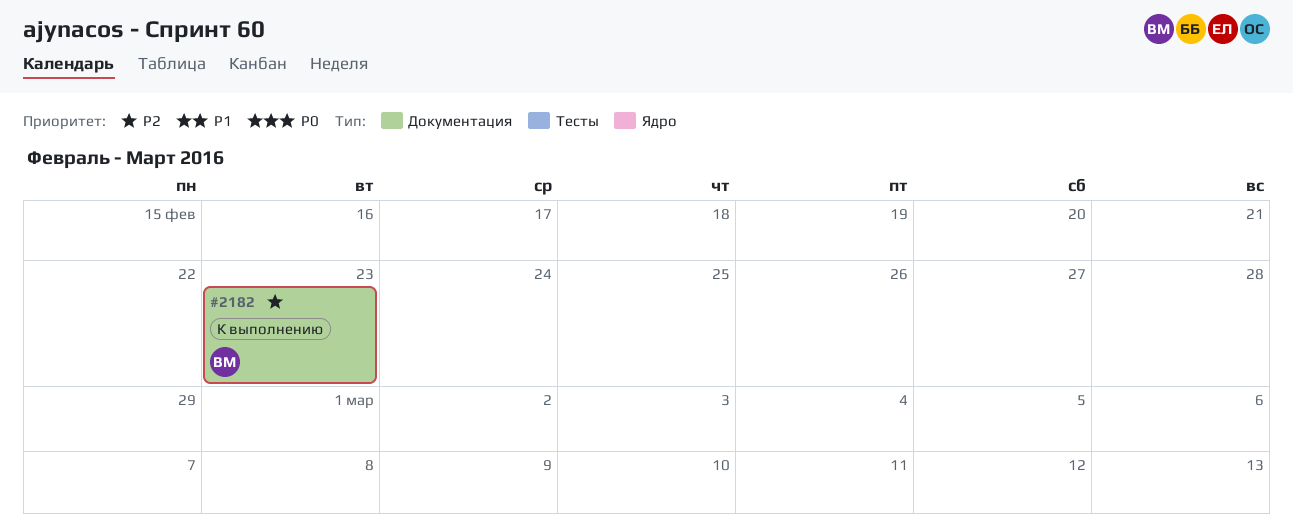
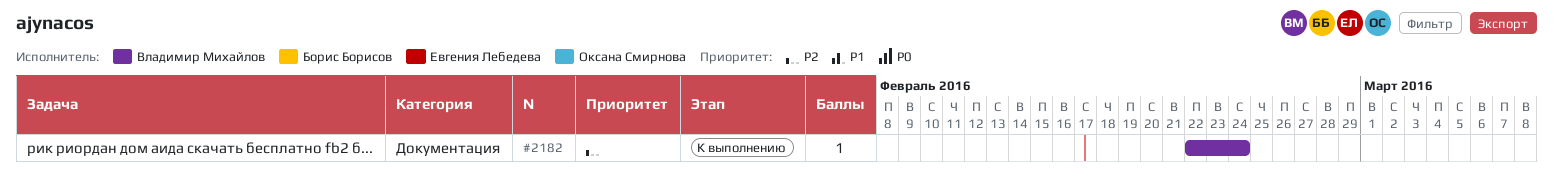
#2182, due: Feb 23 -> Feb 24

